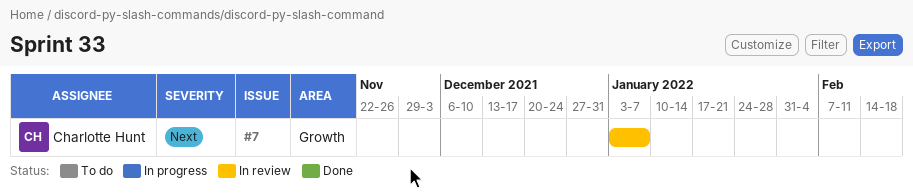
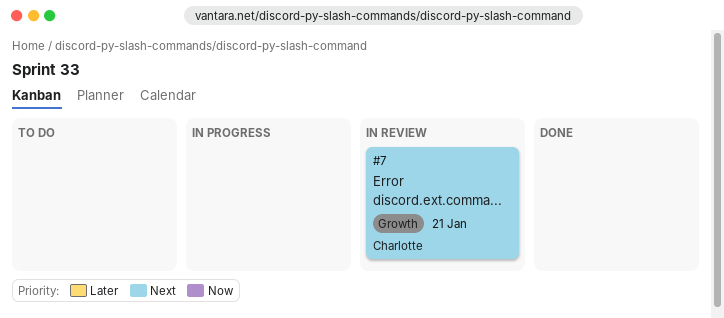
#7, due: Jan 7 -> Jan 21

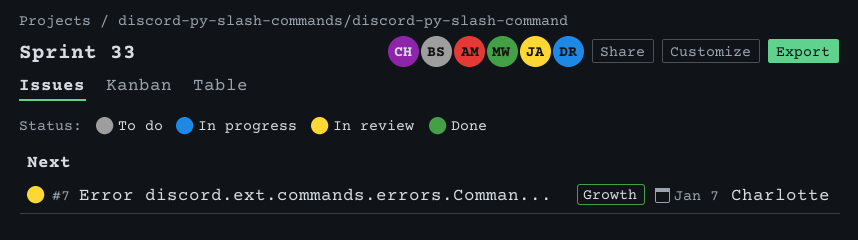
#7, due: Jan 21 -> Jan 7

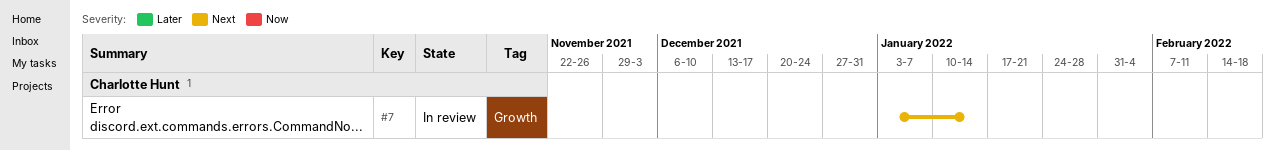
#7, due: Jan 7 -> Jan 14

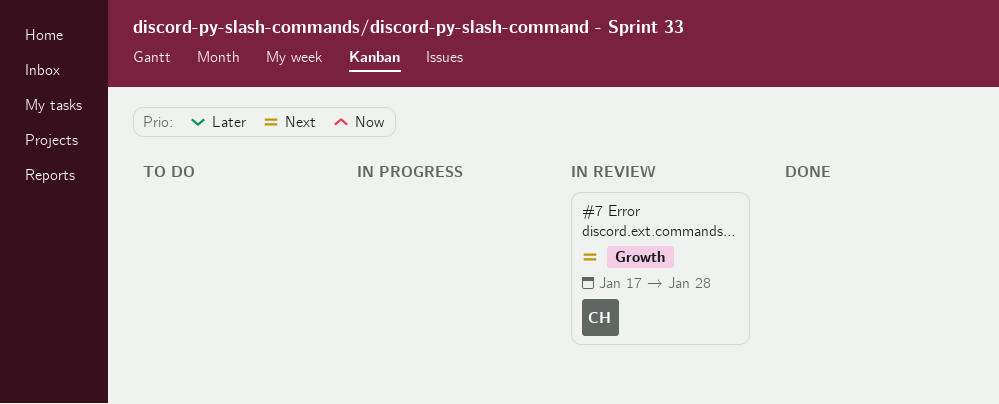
#7, start: Jan 3 -> Jan 17
#7, due: Jan 14 -> Jan 28

